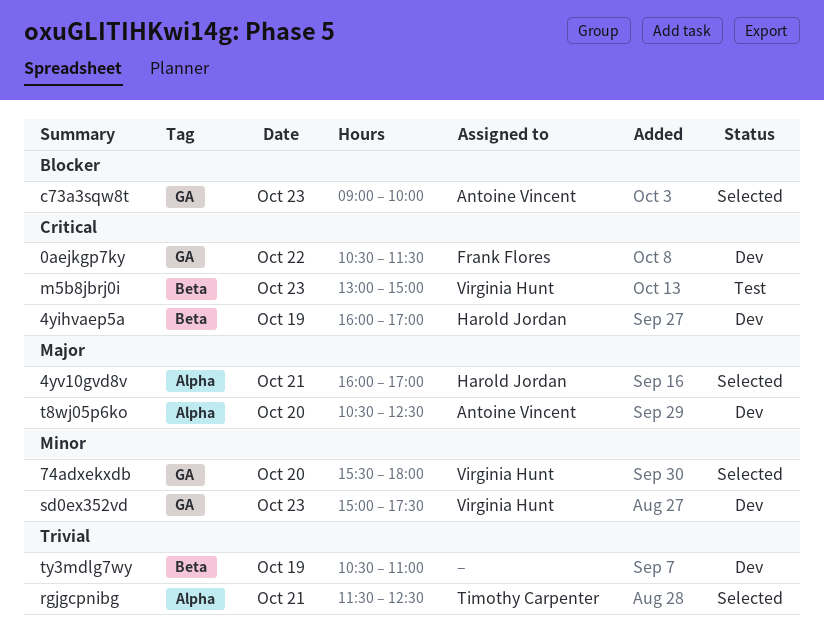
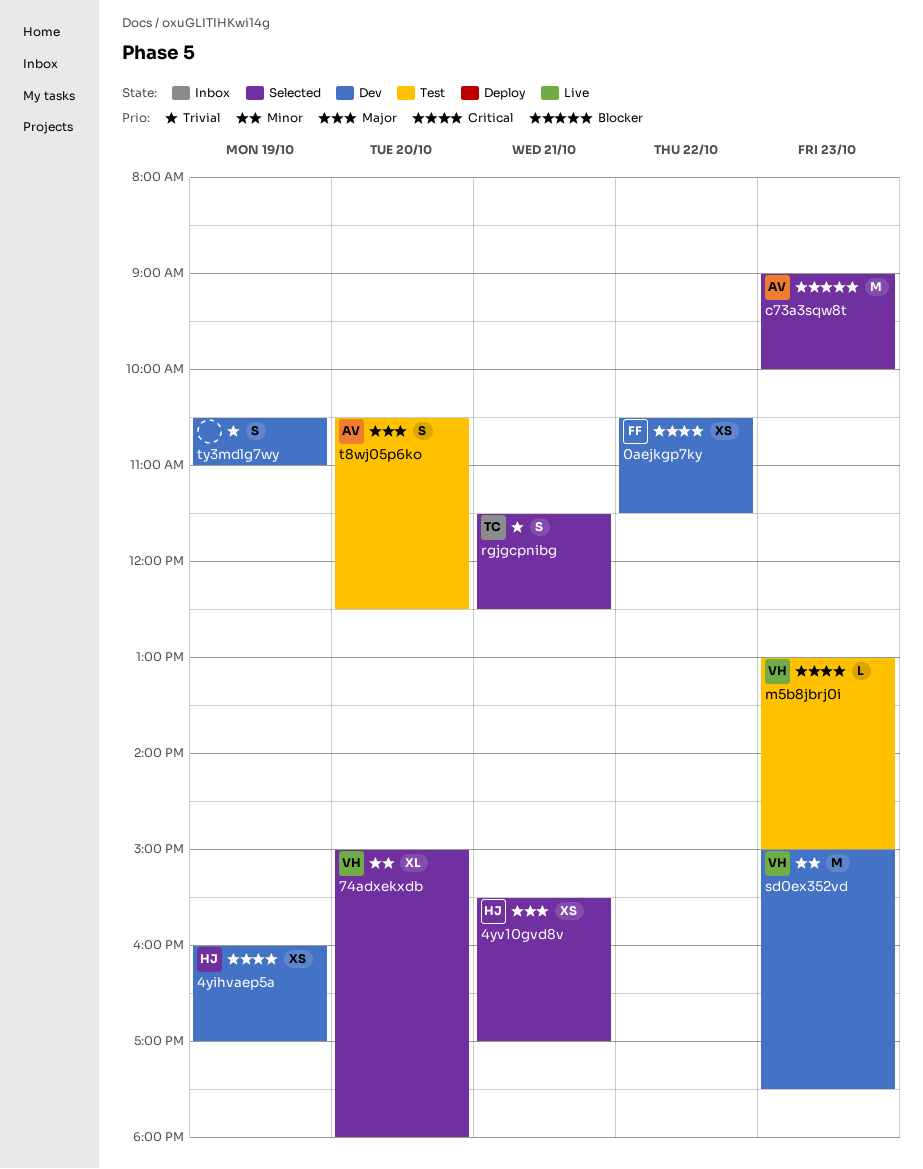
4yv10gvd8v, begins: 16:00 -> 15:30
74adxekxdb, begins: 15:30 -> 15:00
t8wj05p6ko, status: Dev -> Test

